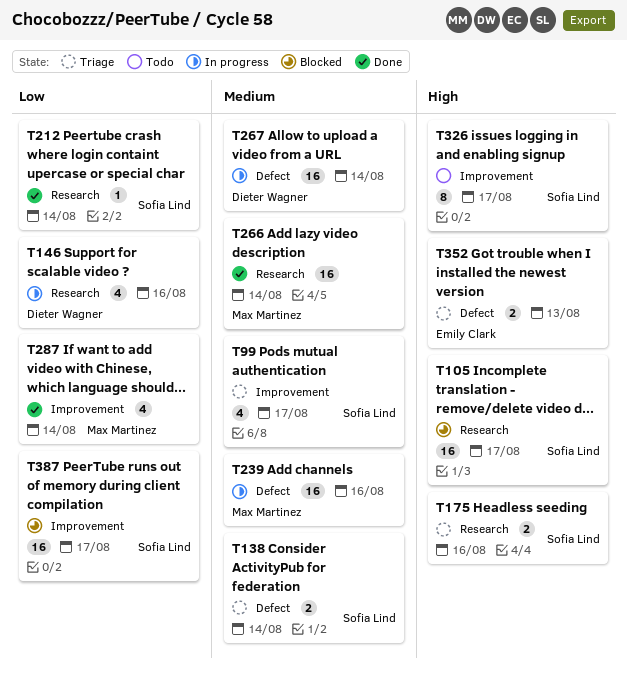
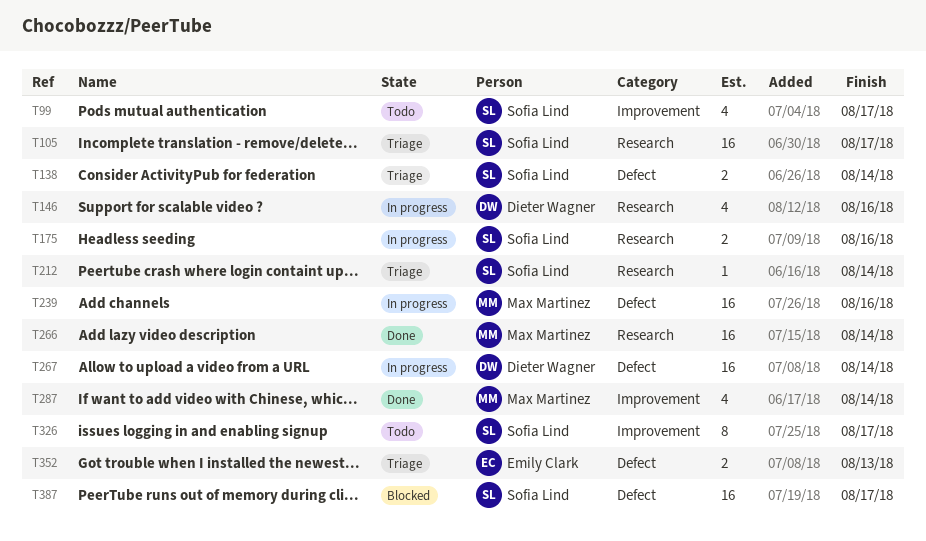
T99, status: Triage -> Todo
T105, status: Blocked -> Triage
T175, status: Triage -> In progress
T212, status: Done -> Triage
T387, label: Improvement -> Defect

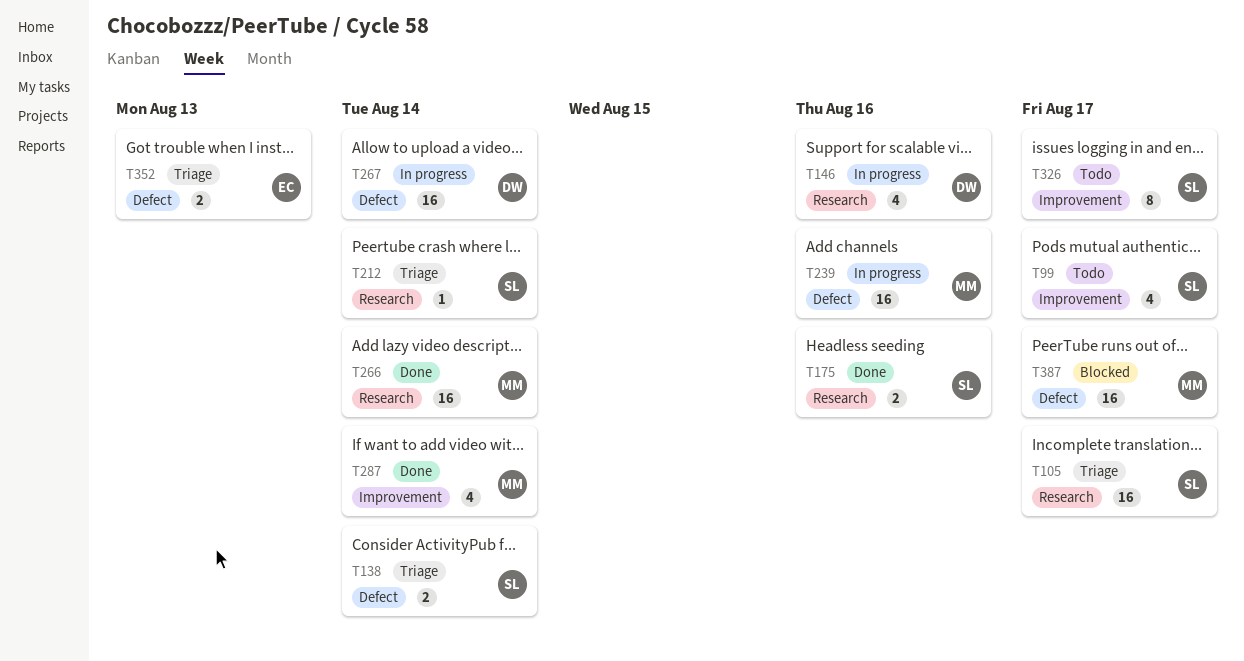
T175, status: In progress -> Done
T387, owner: Sofia Lind -> Max Martinez

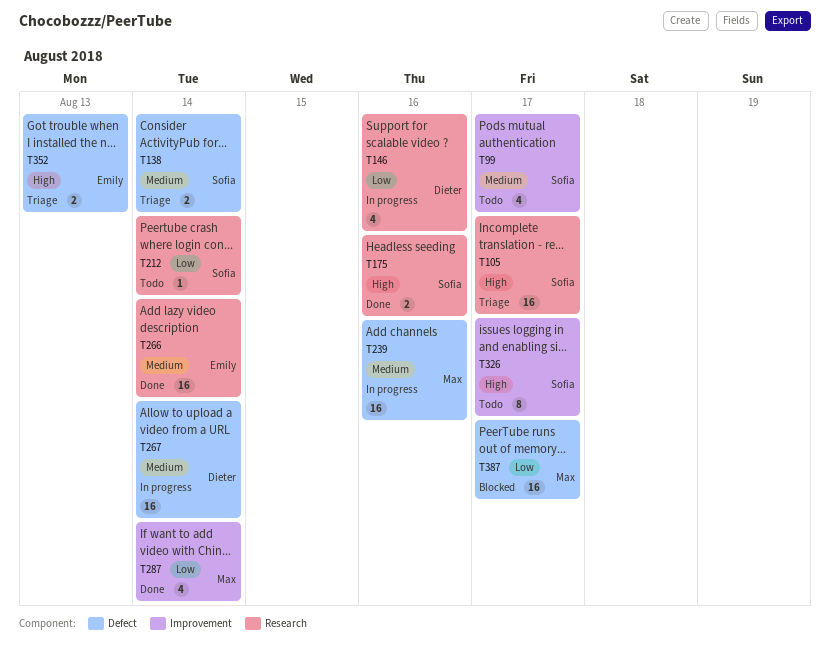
T212, status: Triage -> Todo
T266, owner: Max -> Emily

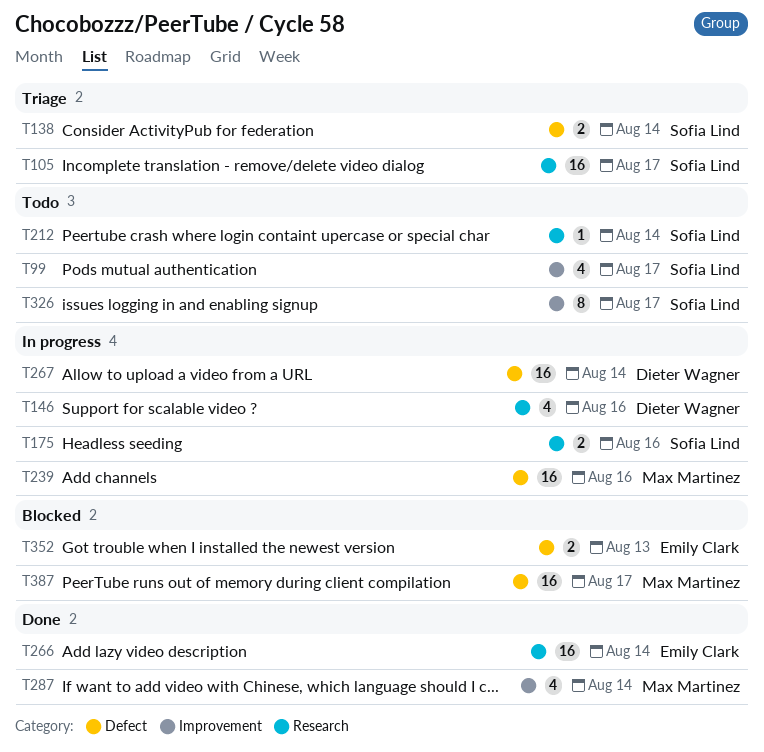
T175, status: Done -> In progress
T352, status: Triage -> Blocked

